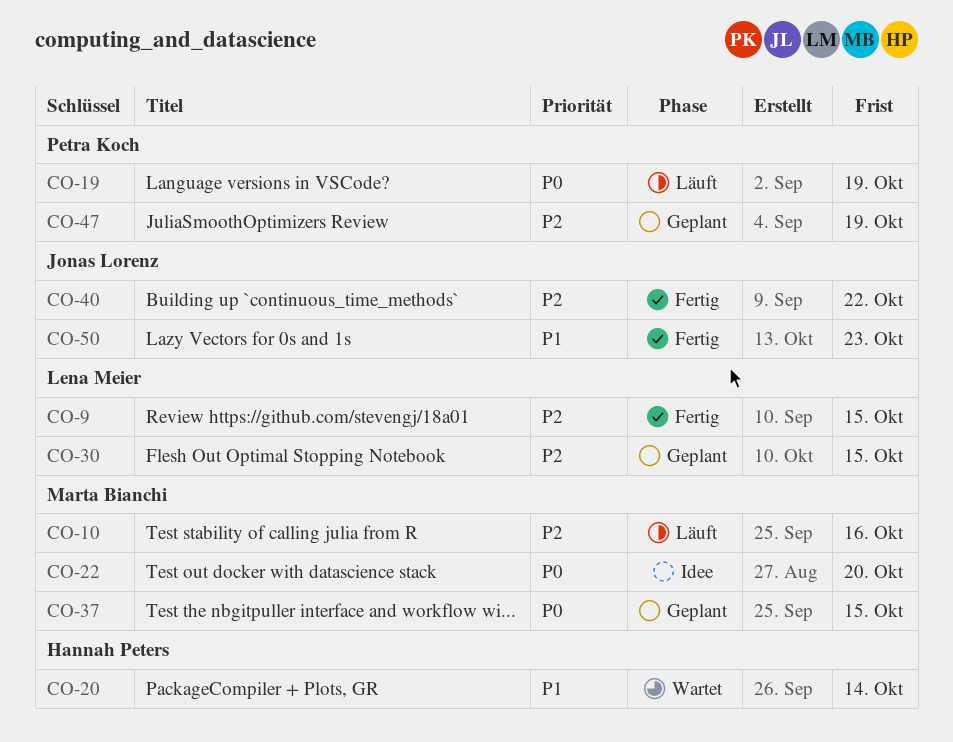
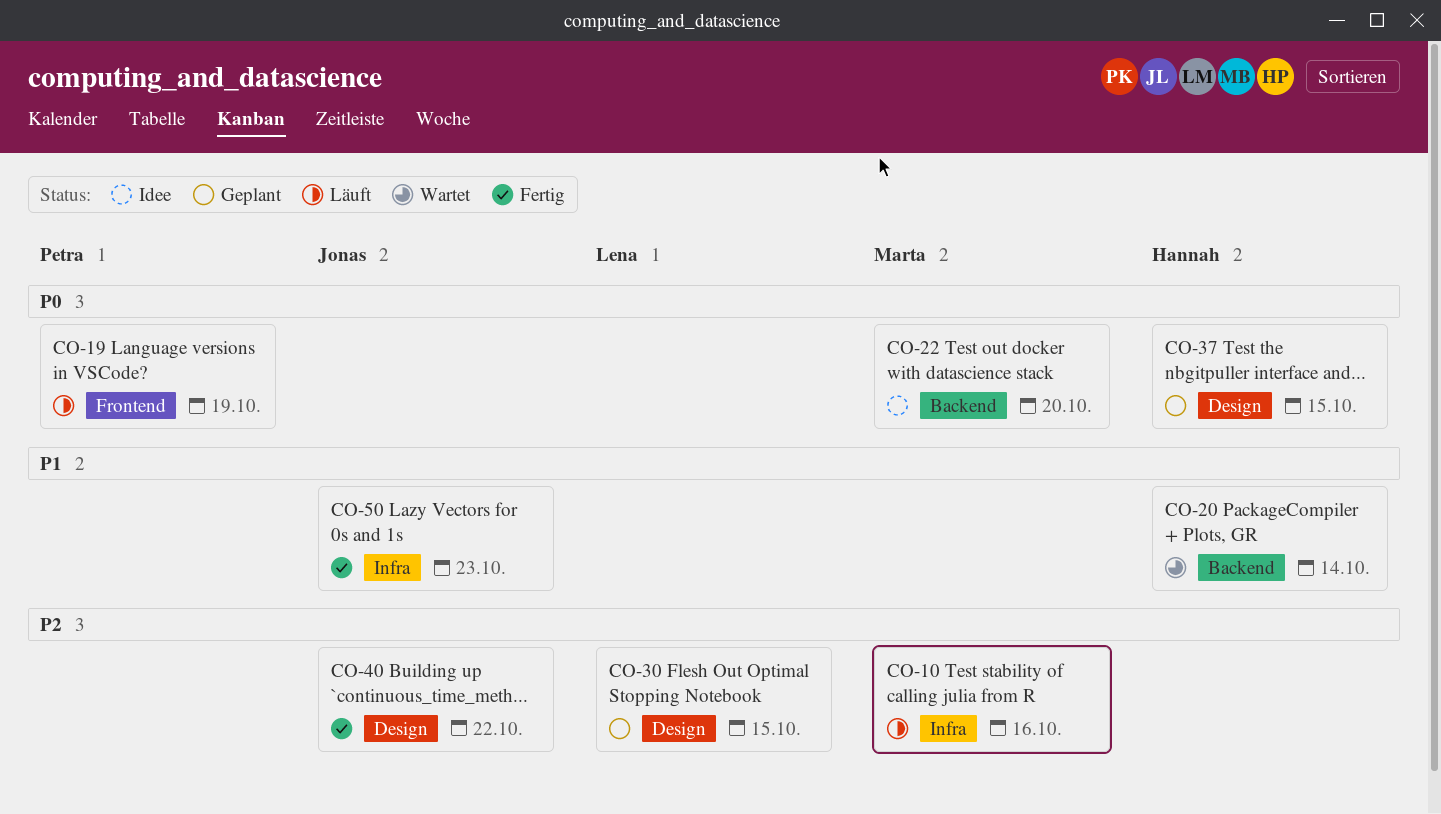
CO-9: present -> none
CO-37, owner: Marta Bianchi -> Hannah Peters
CO-47: present -> none

